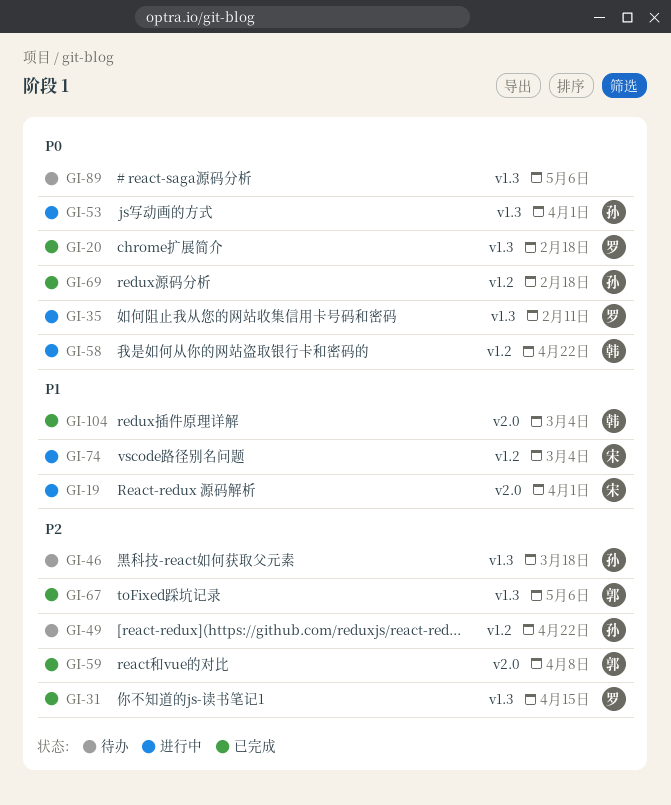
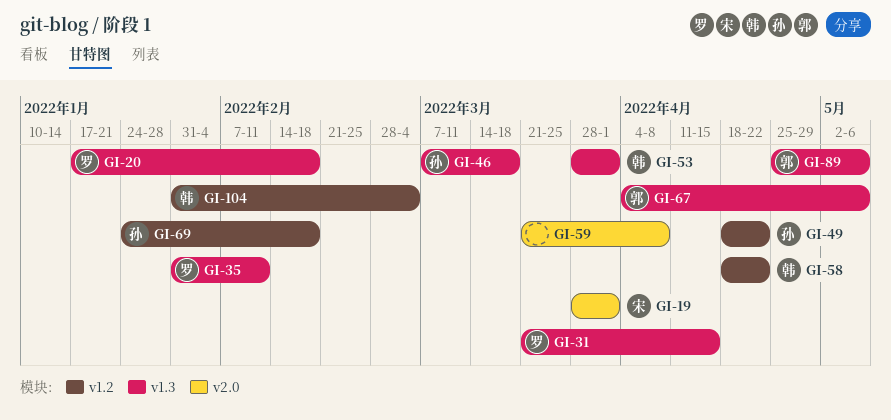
GI-53, owner: 孙 -> 韩
GI-59, owner: 郭 -> none
GI-74: present -> none
GI-89, owner: none -> 郭
GI-104, label: v2.0 -> v1.2

